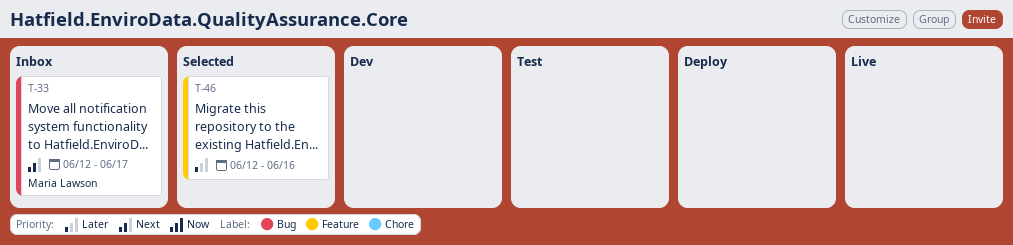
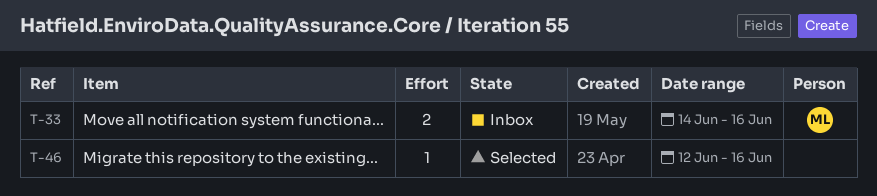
T-33, start: Jun 12 -> Jun 14
T-33, due: Jun 17 -> Jun 16

